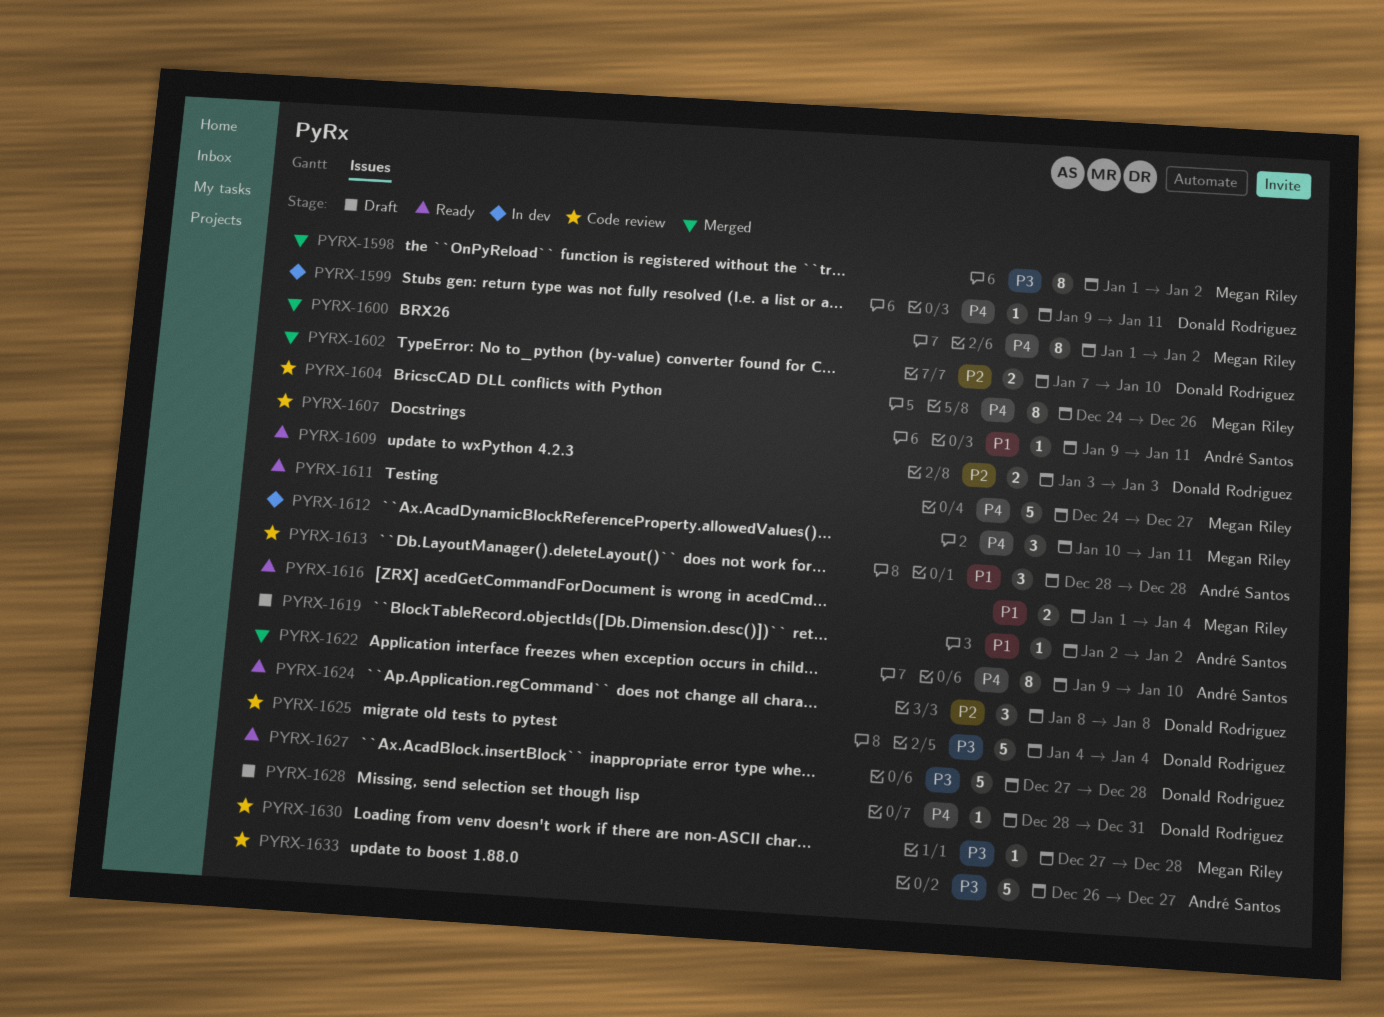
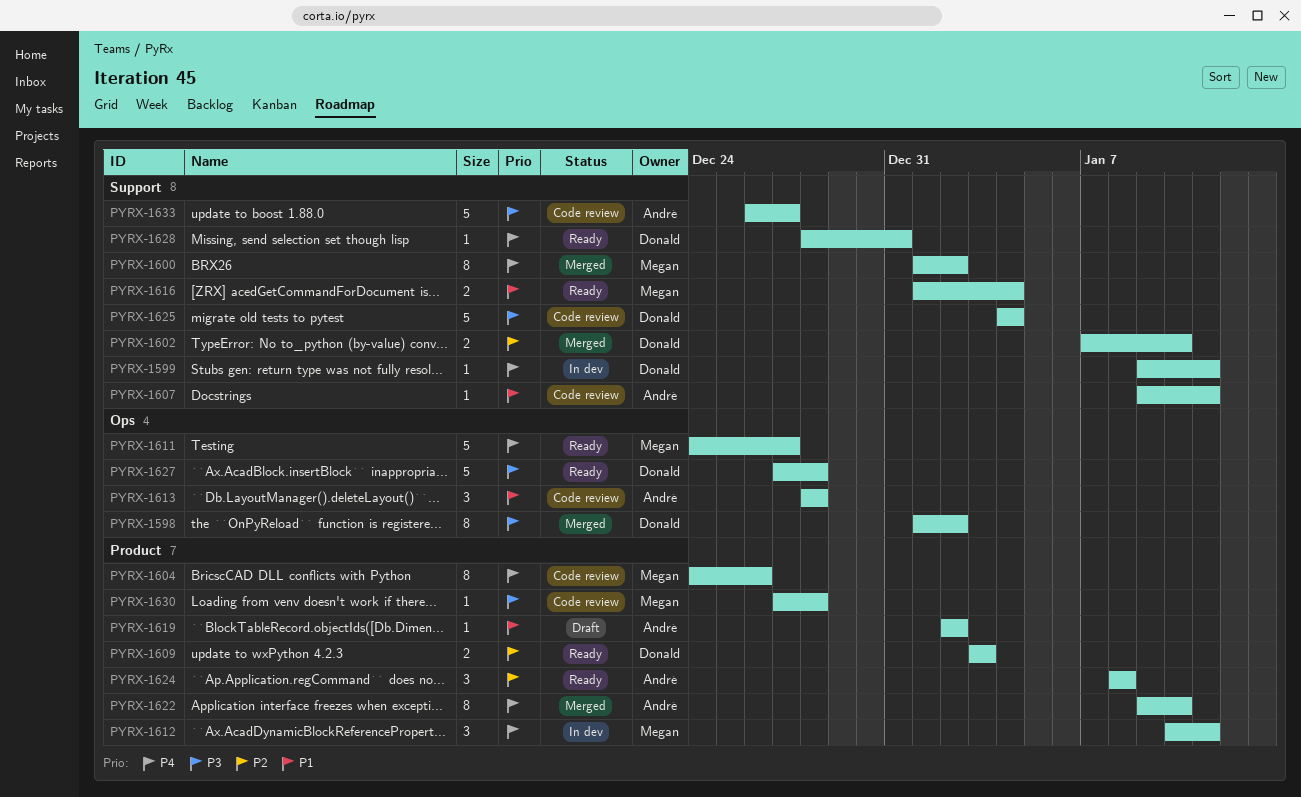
PYRX-1598, owner: Megan Riley -> Donald Rodriguez
PYRX-1624, owner: Donald Rodriguez -> André Santos
PYRX-1628, status: Draft -> Ready

